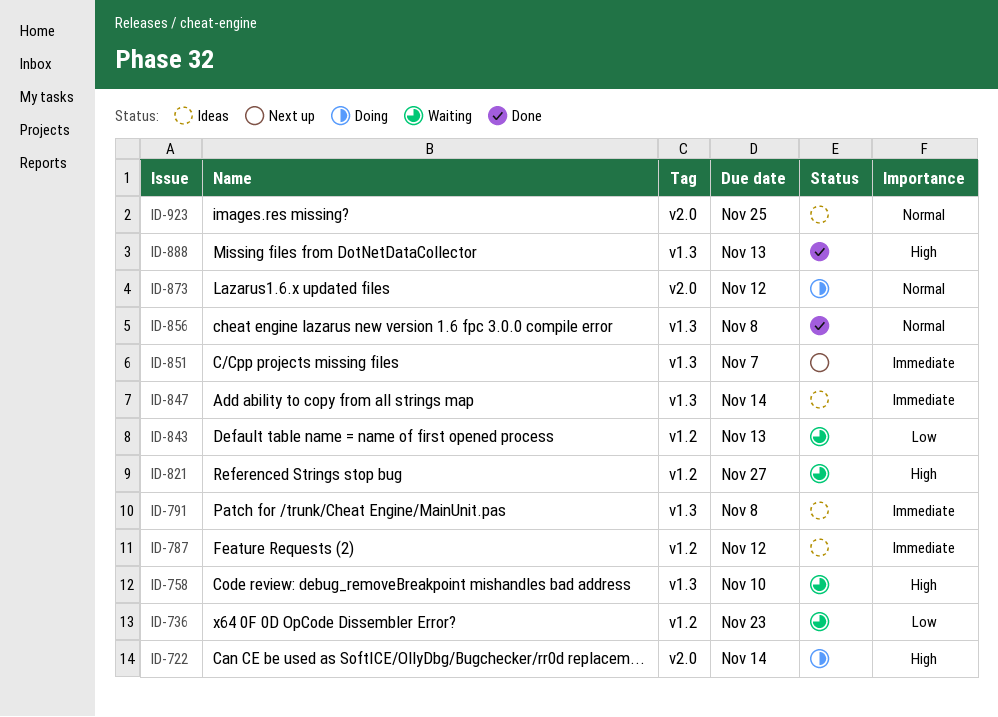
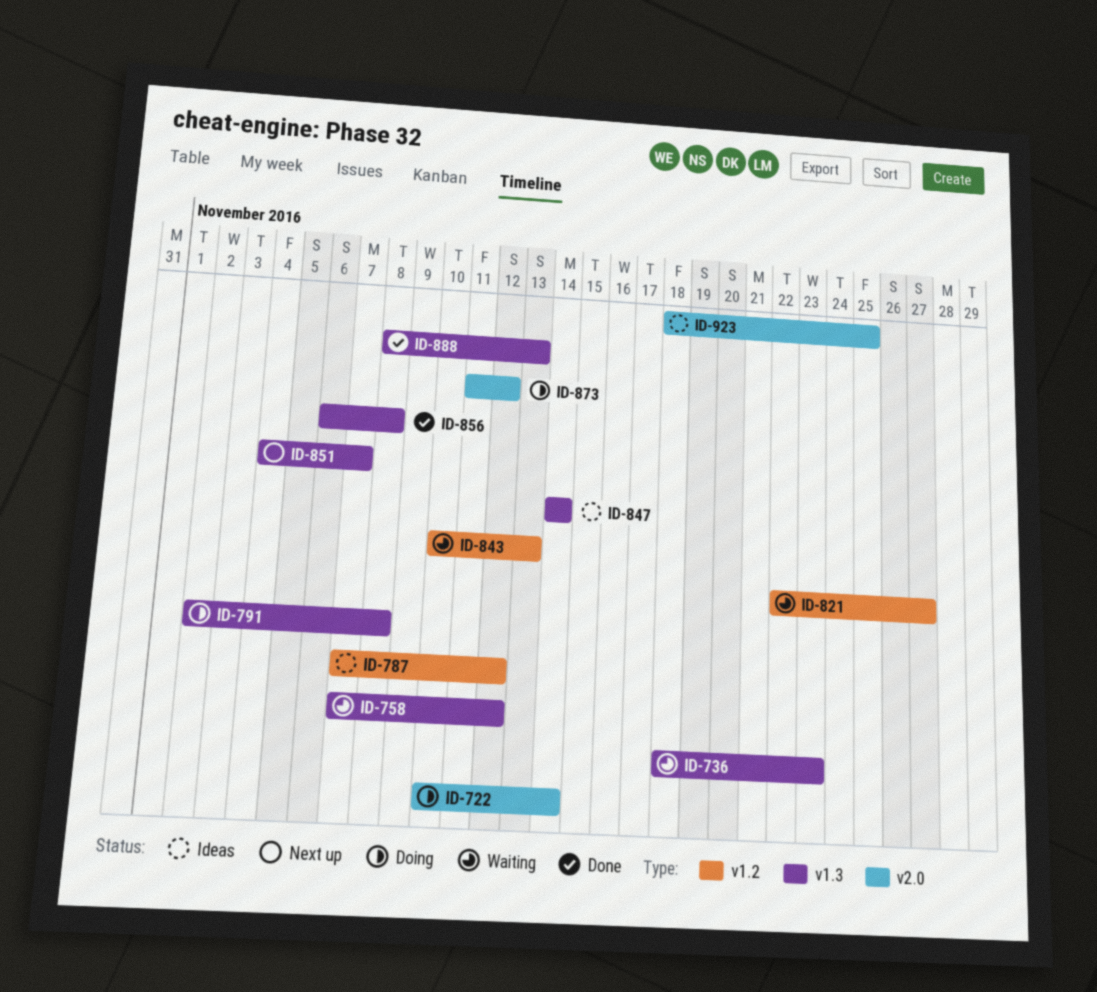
ID-736, label: v1.2 -> v1.3
ID-758, due: Nov 10 -> Nov 12
ID-791, status: Ideas -> Doing

